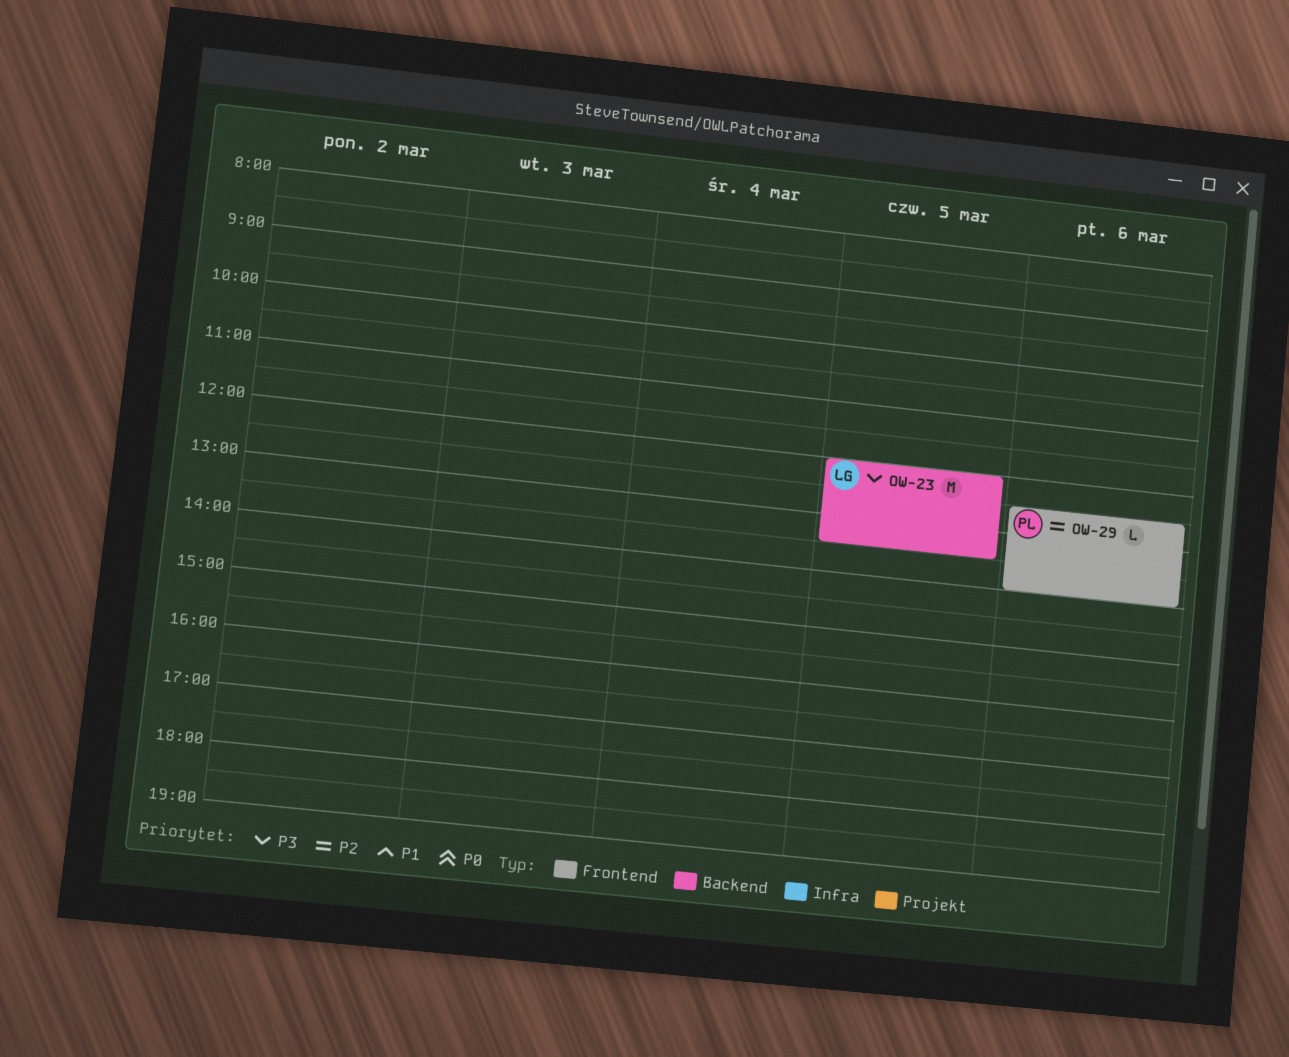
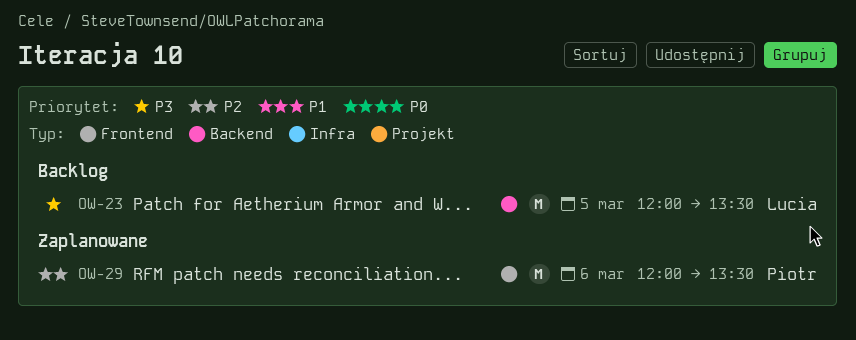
OW-29, estimate: L -> M
OW-29, begins: 12:30 -> 12:00
OW-29, ends: 14:00 -> 13:30

